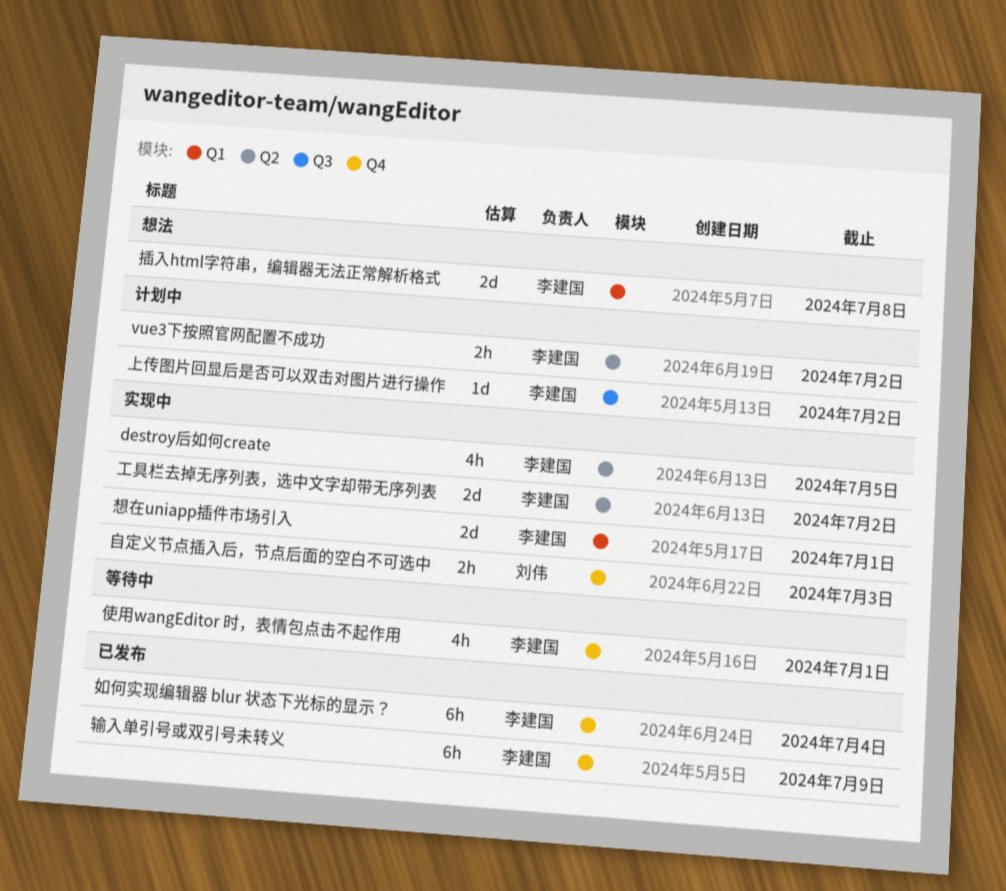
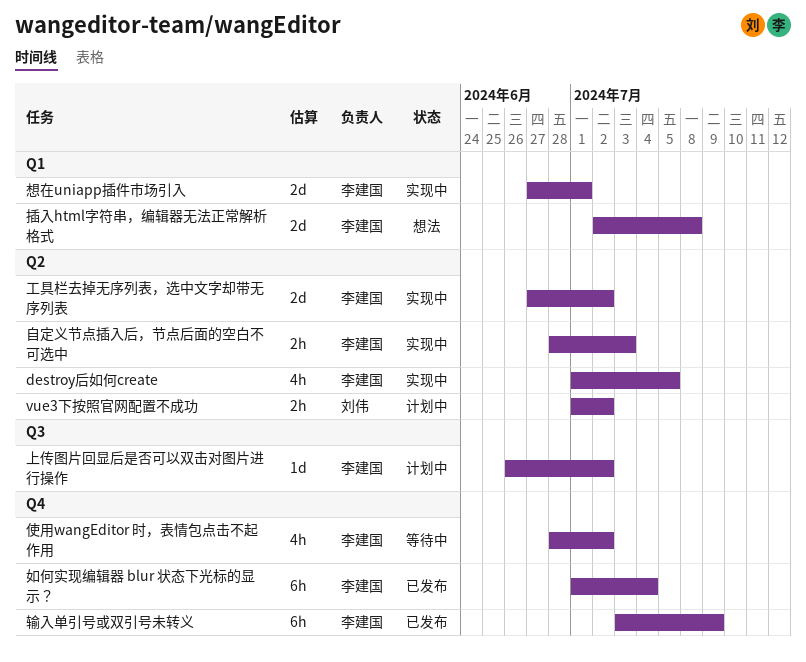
vue3下按照官网配置不成功, owner: 李建国 -> 刘伟
使用wangEditor 时，表情包点击不起作用, due: Jul 1 -> Jul 2
自定义节点插入后，节点后面的空白不可选中, owner: 刘伟 -> 李建国
自定义节点插入后，节点后面的空白不可选中, label: Q4 -> Q2

